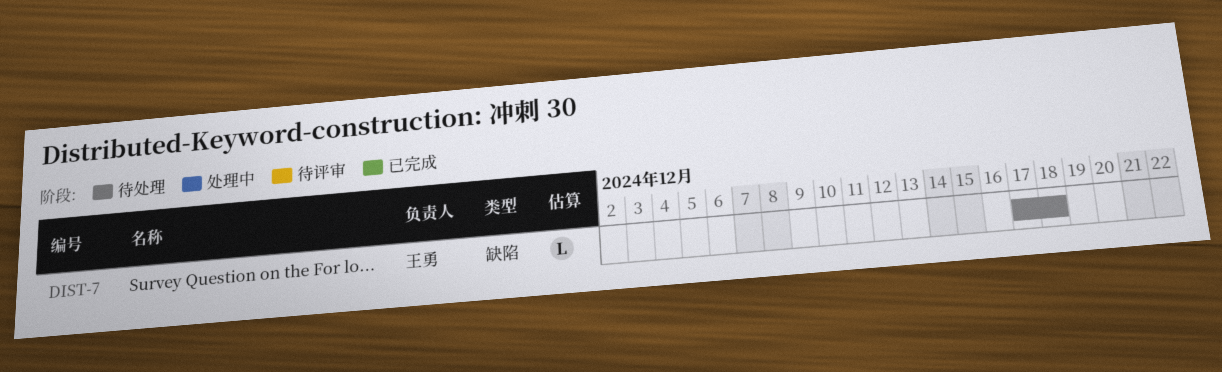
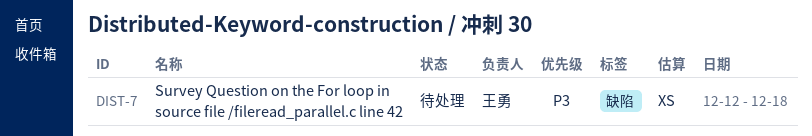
DIST-7, estimate: L -> XS
DIST-7, start: Dec 17 -> Dec 12

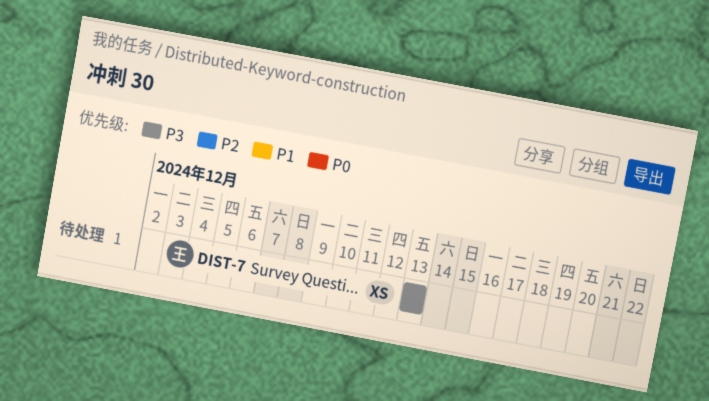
DIST-7, start: Dec 12 -> Dec 13
DIST-7, due: Dec 18 -> Dec 13

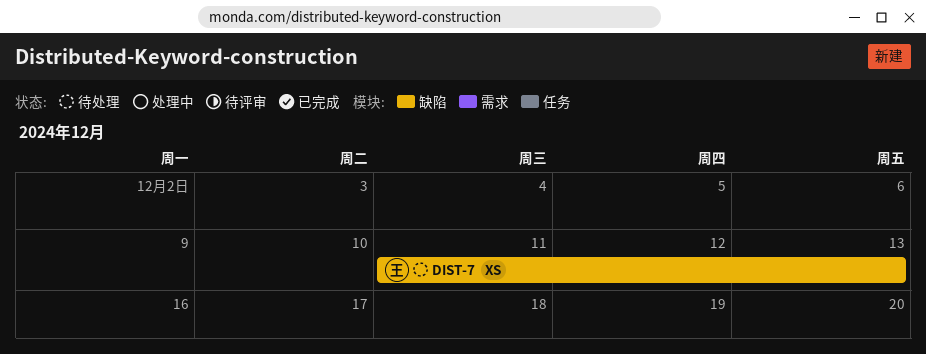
DIST-7, start: Dec 13 -> Dec 11

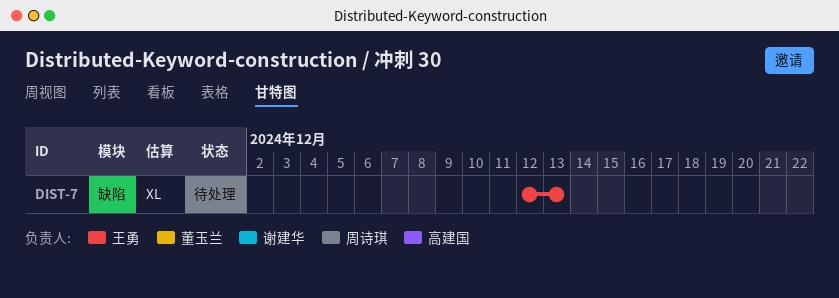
DIST-7, estimate: XS -> XL
DIST-7, start: Dec 11 -> Dec 12

